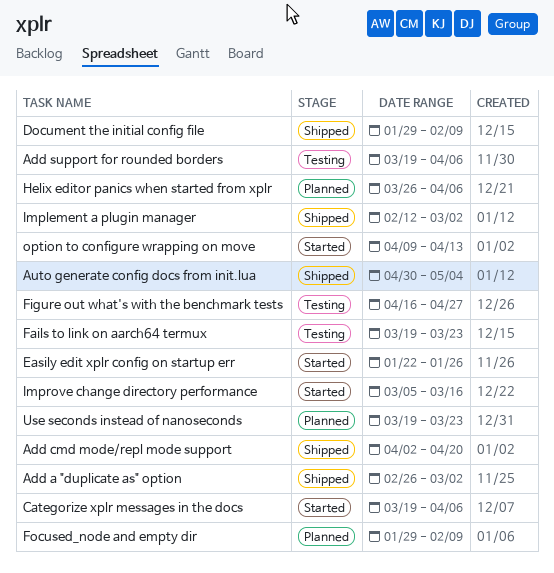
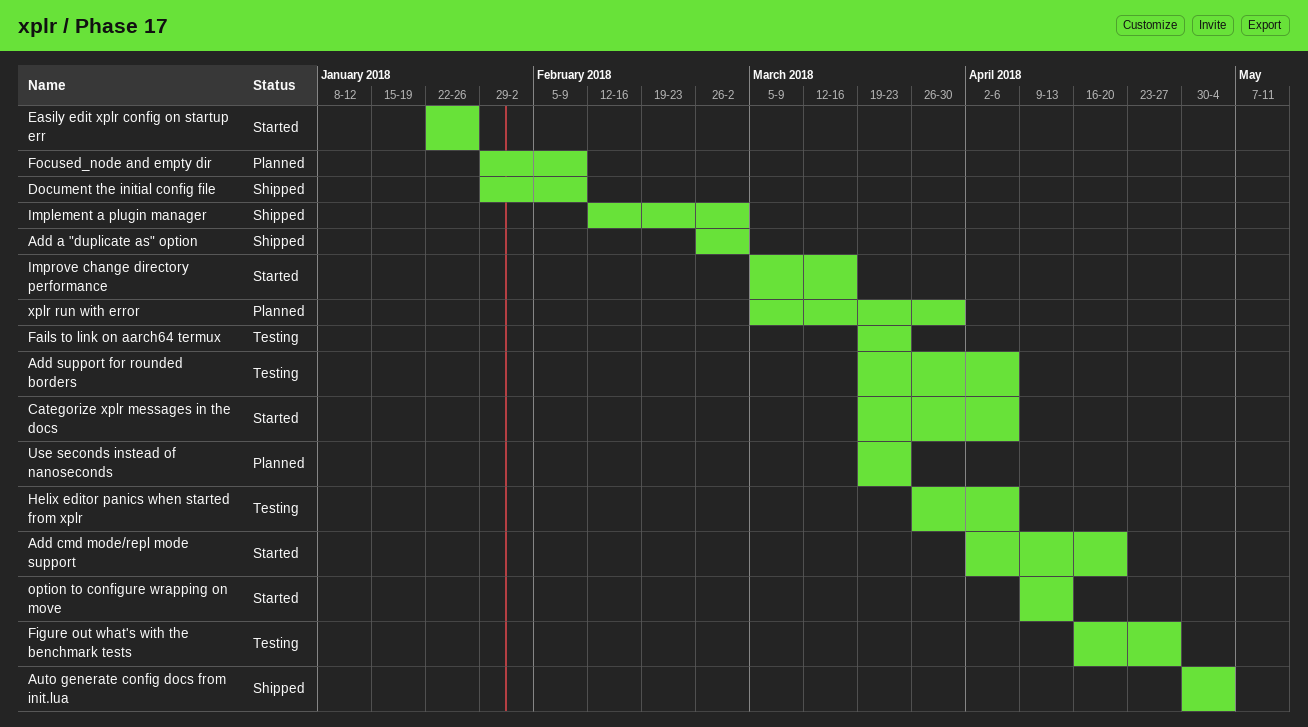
Add cmd mode/repl mode support, status: Shipped -> Started
Helix editor panics when started from xplr, status: Planned -> Testing
xplr run with error: none -> present

